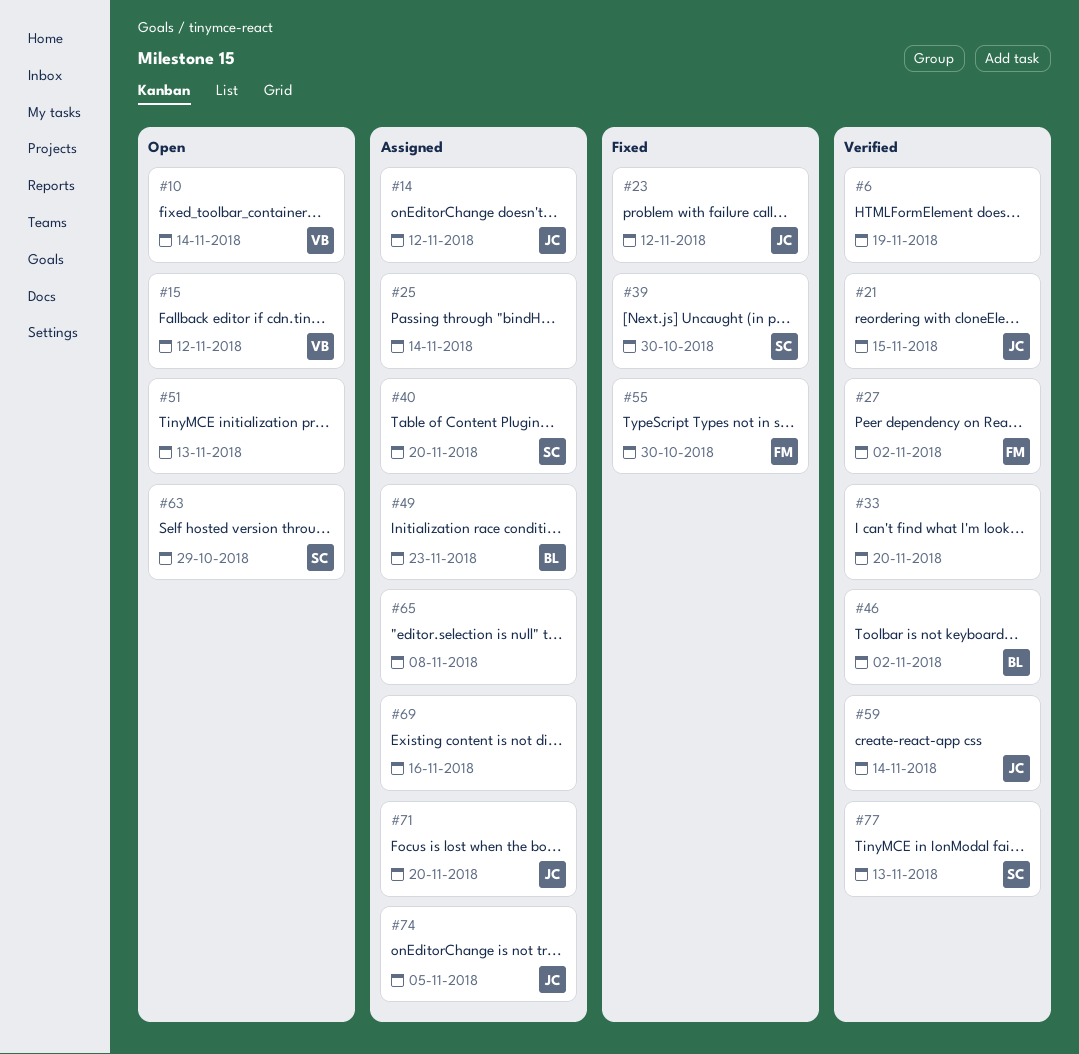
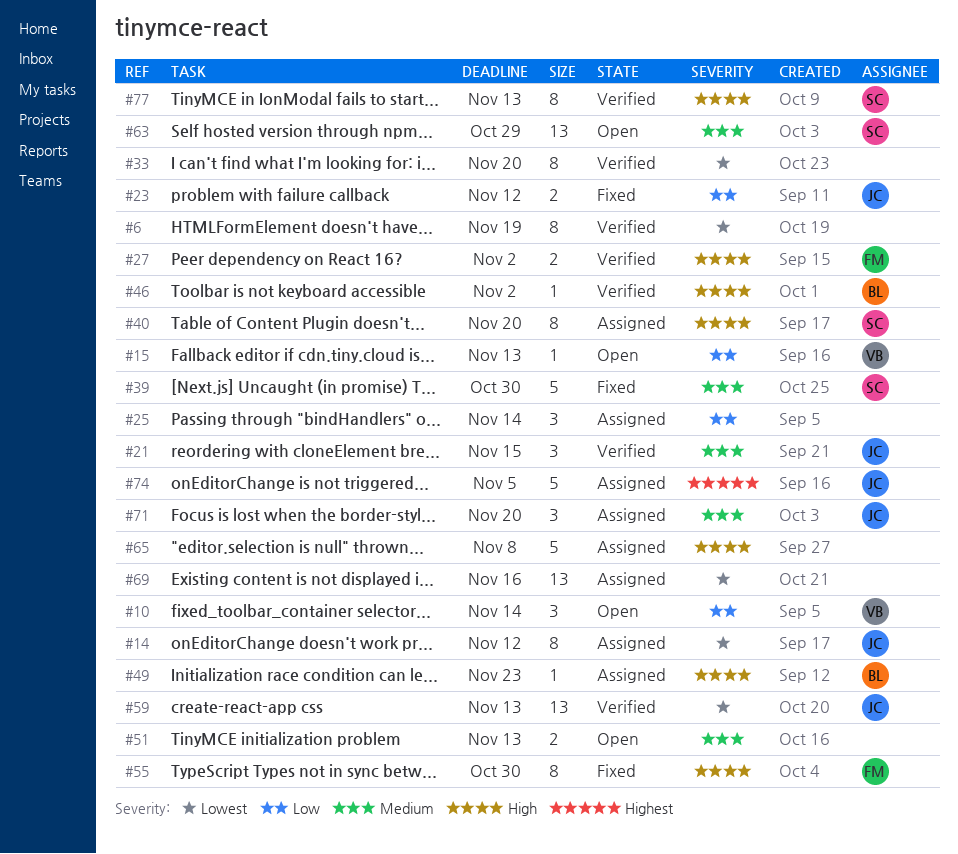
#15, due: Nov 12 -> Nov 13
#59, due: Nov 14 -> Nov 13

